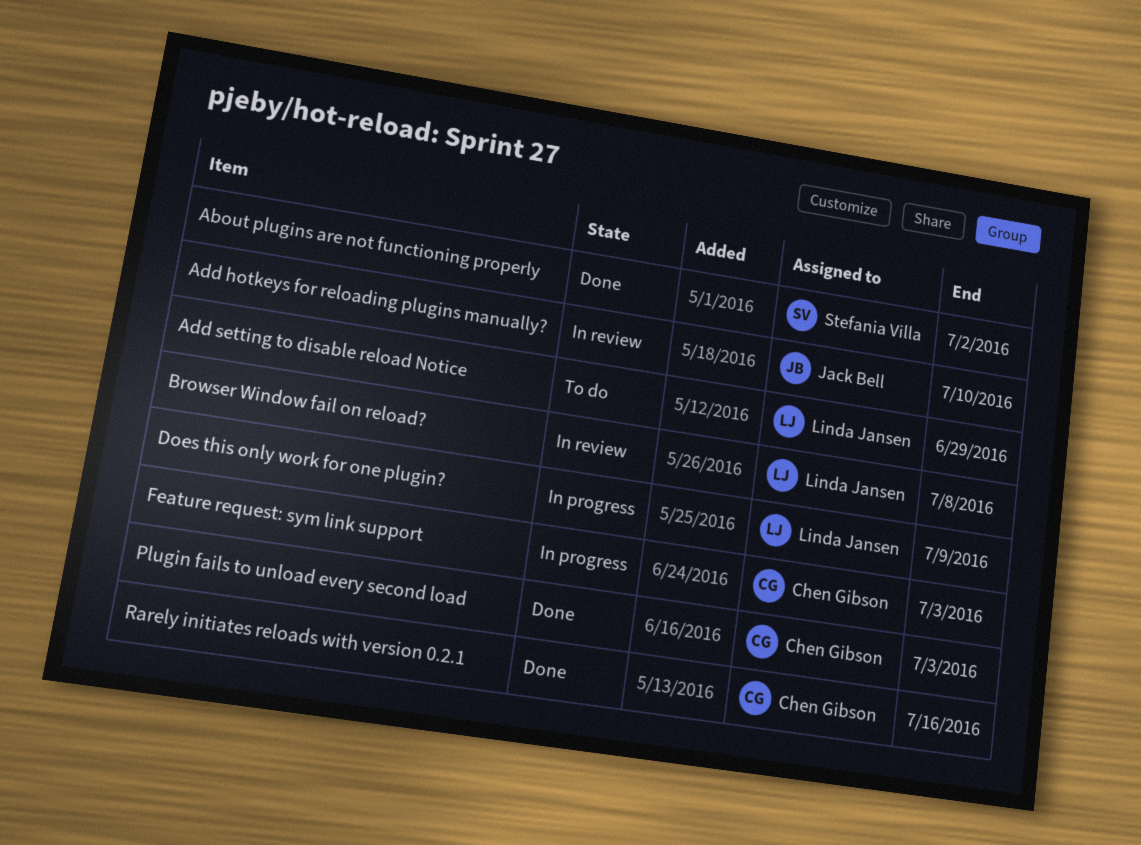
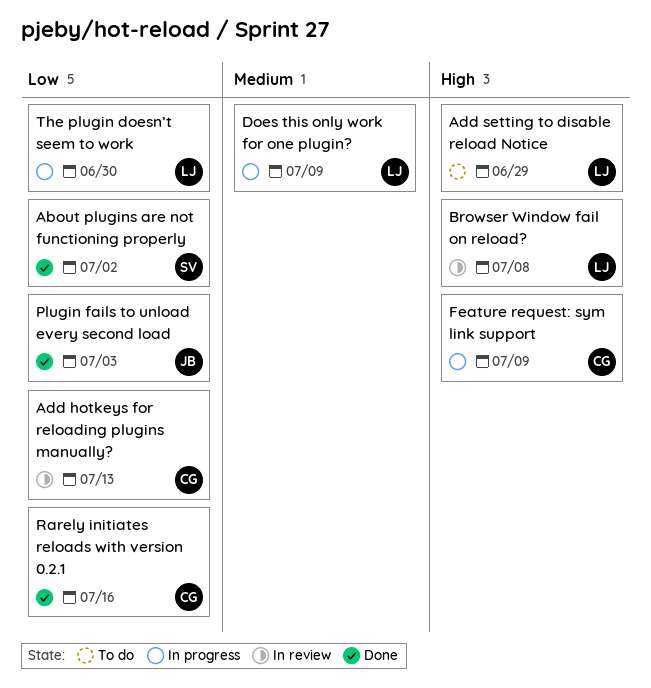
Add hotkeys for reloading plugins manually?, owner: Jack Bell -> Chen Gibson
Add hotkeys for reloading plugins manually?, due: Jul 10 -> Jul 13
Feature request: sym link support, due: Jul 3 -> Jul 9
Plugin fails to unload every second load, owner: Chen Gibson -> Jack Bell
The plugin doesn’t seem to work: none -> present

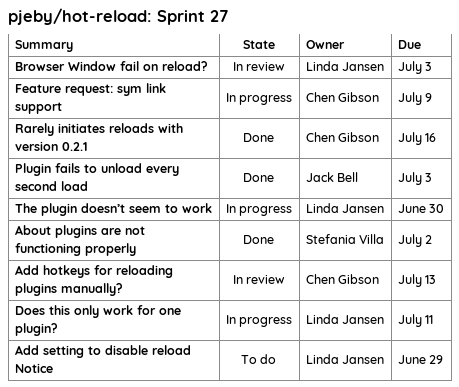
Browser Window fail on reload?, due: Jul 8 -> Jul 3
Does this only work for one plugin?, due: Jul 9 -> Jul 11

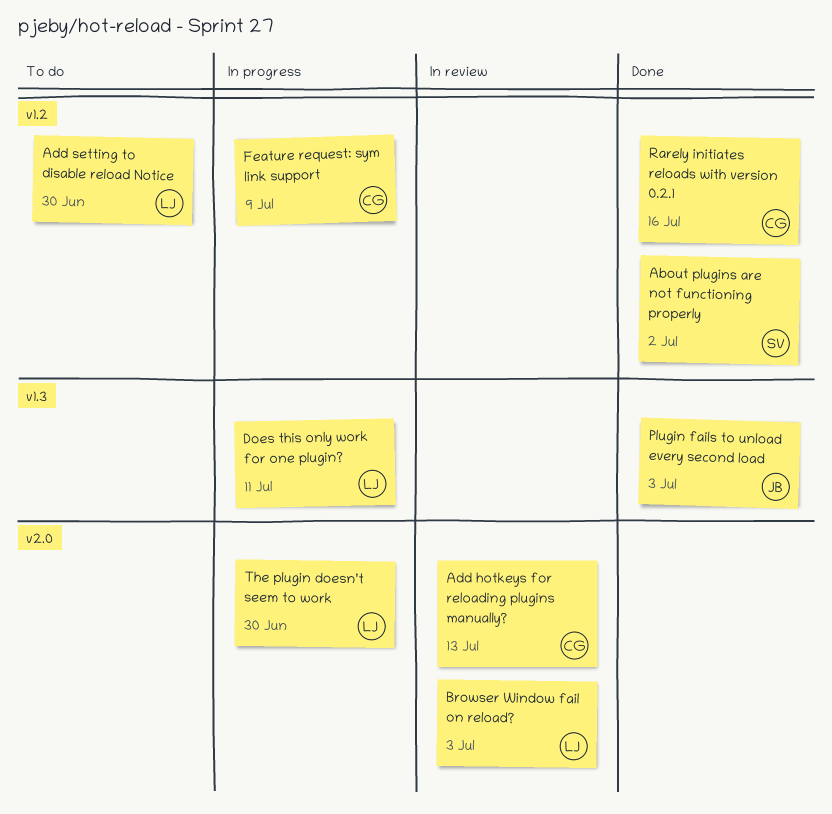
Add setting to disable reload Notice, due: Jun 29 -> Jun 30

